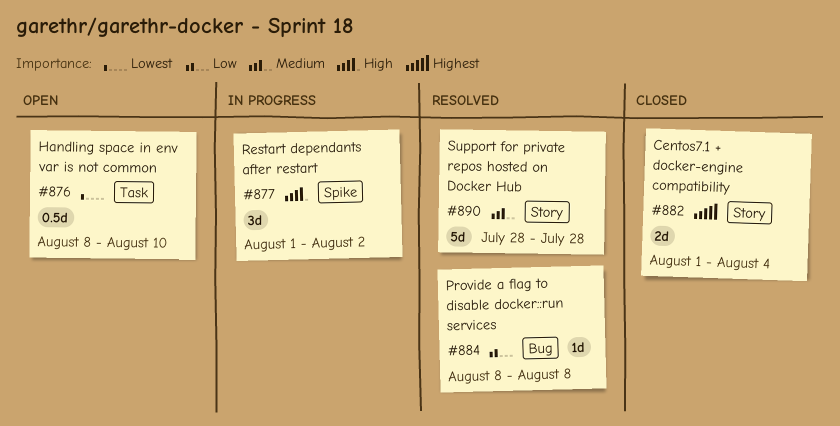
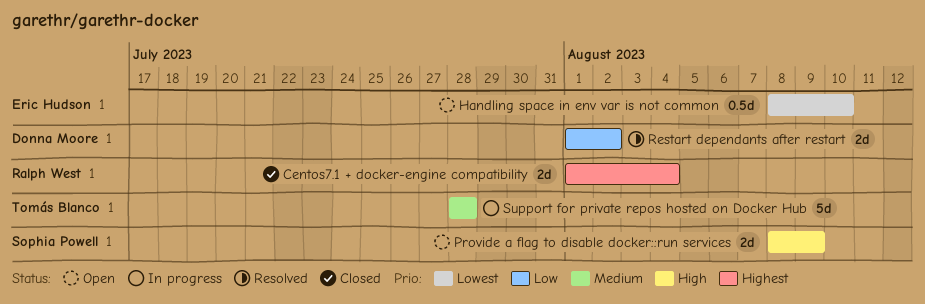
Provide a flag to disable docker::run services, status: Resolved -> Open
Provide a flag to disable docker::run services, priority: Low -> High
Provide a flag to disable docker::run services, estimate: 1d -> 2d
Provide a flag to disable docker::run services, due: Aug 8 -> Aug 9
Restart dependants after restart, status: In progress -> Resolved
Restart dependants after restart, priority: High -> Low
Restart dependants after restart, estimate: 3d -> 2d
Support for private repos hosted on Docker Hub, status: Resolved -> In progress

